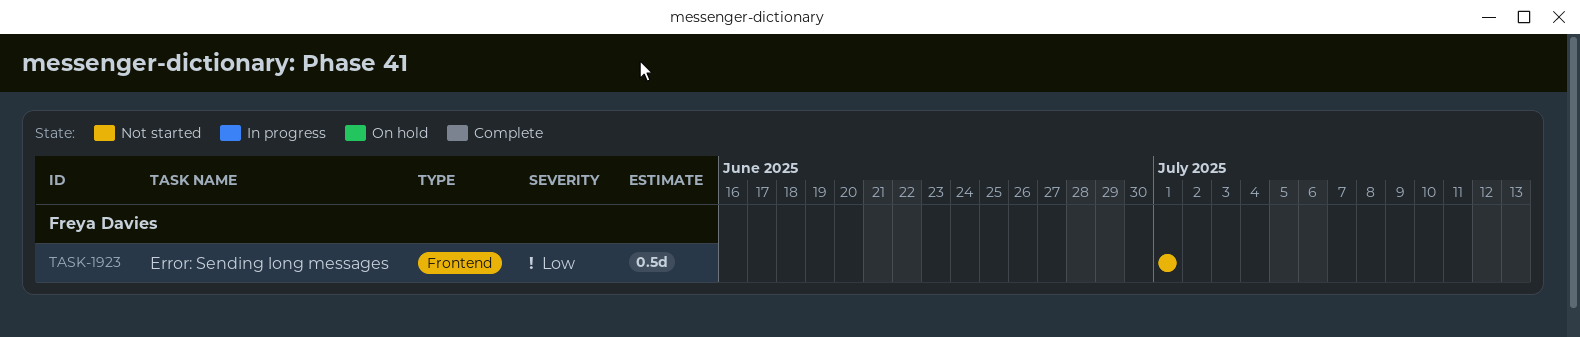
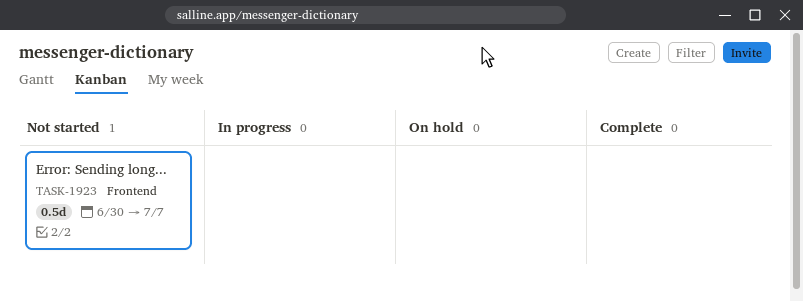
TASK-1923, start: Jul 1 -> Jun 30
TASK-1923, due: Jul 1 -> Jul 7

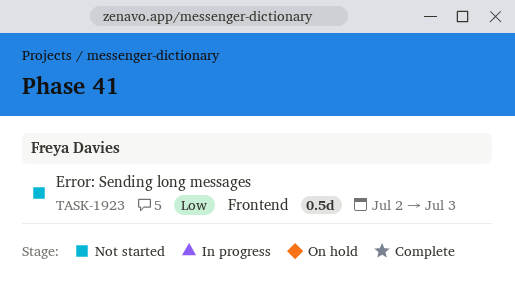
TASK-1923, start: Jun 30 -> Jul 2
TASK-1923, due: Jul 7 -> Jul 3

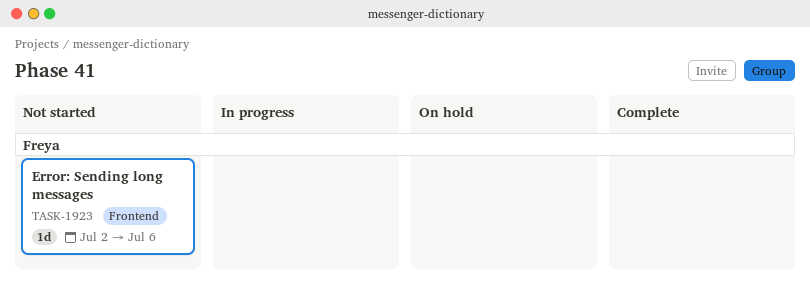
TASK-1923, estimate: 0.5d -> 1d
TASK-1923, due: Jul 3 -> Jul 6

